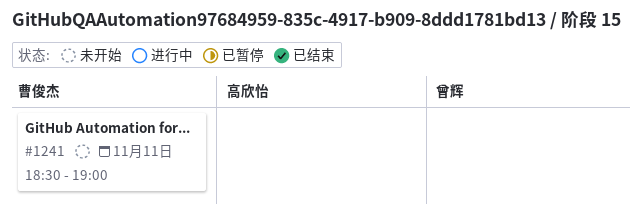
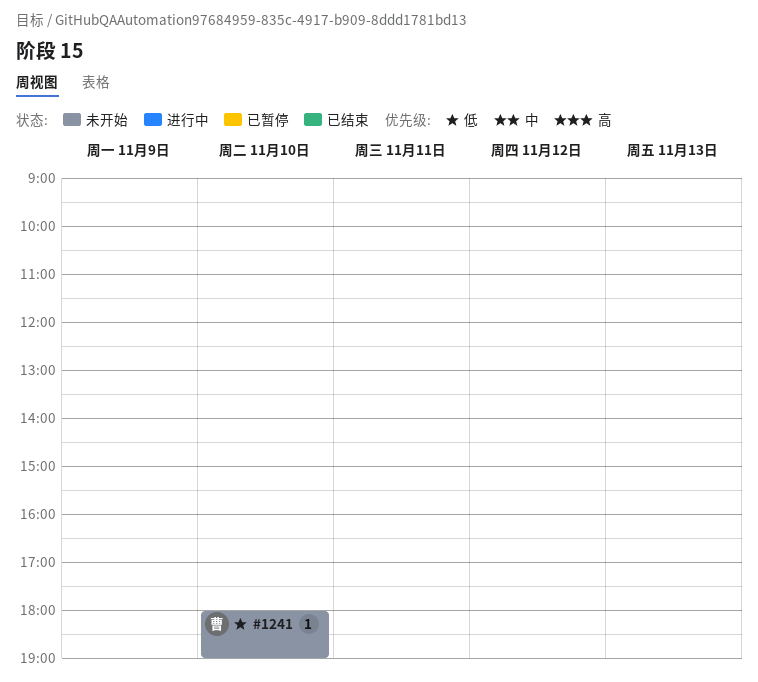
#1241, day: Nov 11 -> Nov 10
#1241, begins: 18:30 -> 18:00

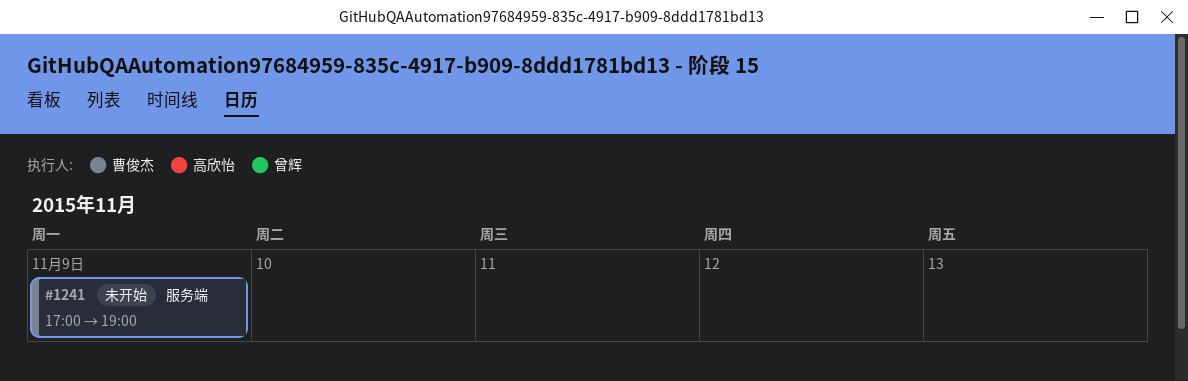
#1241, day: Nov 10 -> Nov 9
#1241, begins: 18:00 -> 17:00

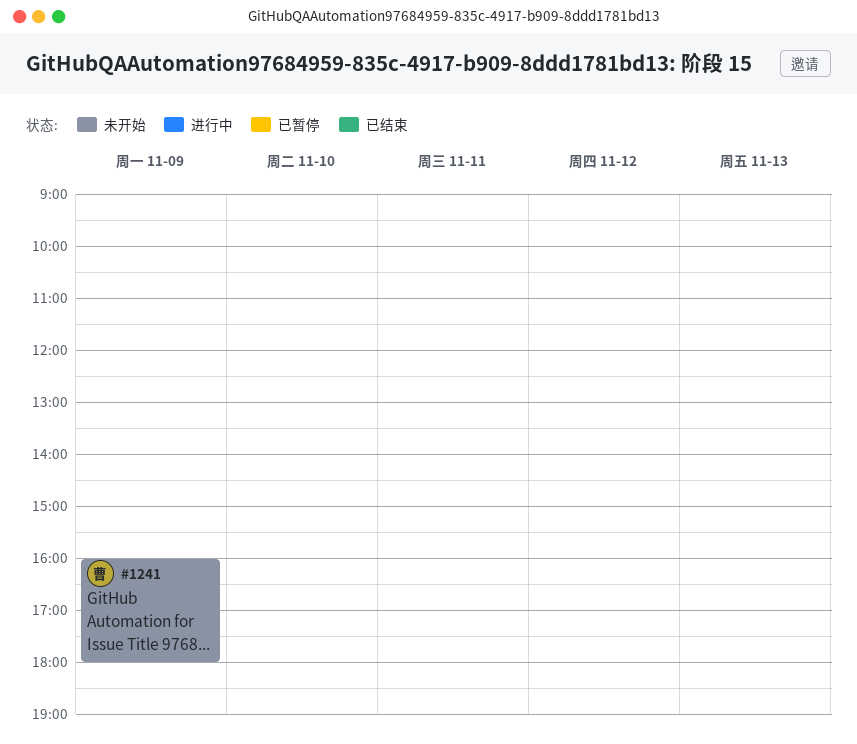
#1241, begins: 17:00 -> 16:00
#1241, ends: 19:00 -> 18:00

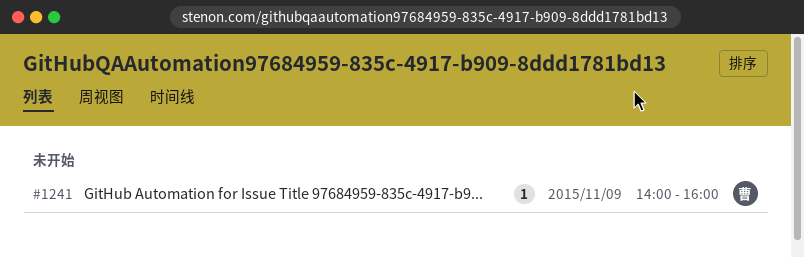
#1241, begins: 16:00 -> 14:00
#1241, ends: 18:00 -> 16:00

